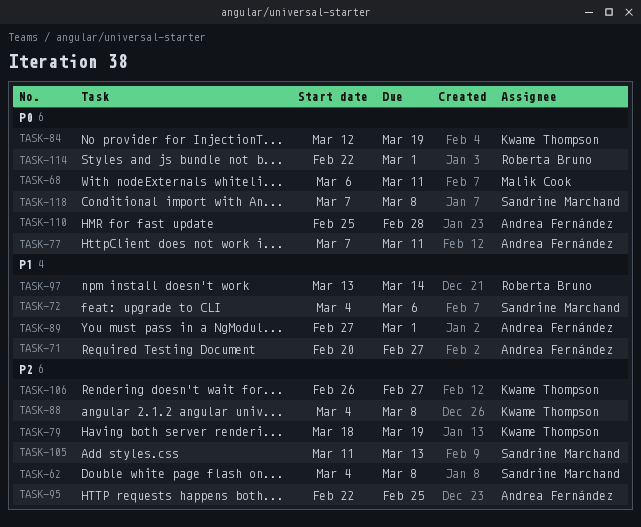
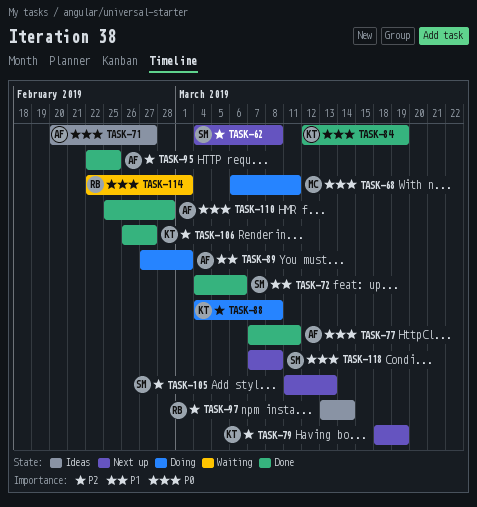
TASK-71, priority: P1 -> P0
TASK-97, priority: P1 -> P2

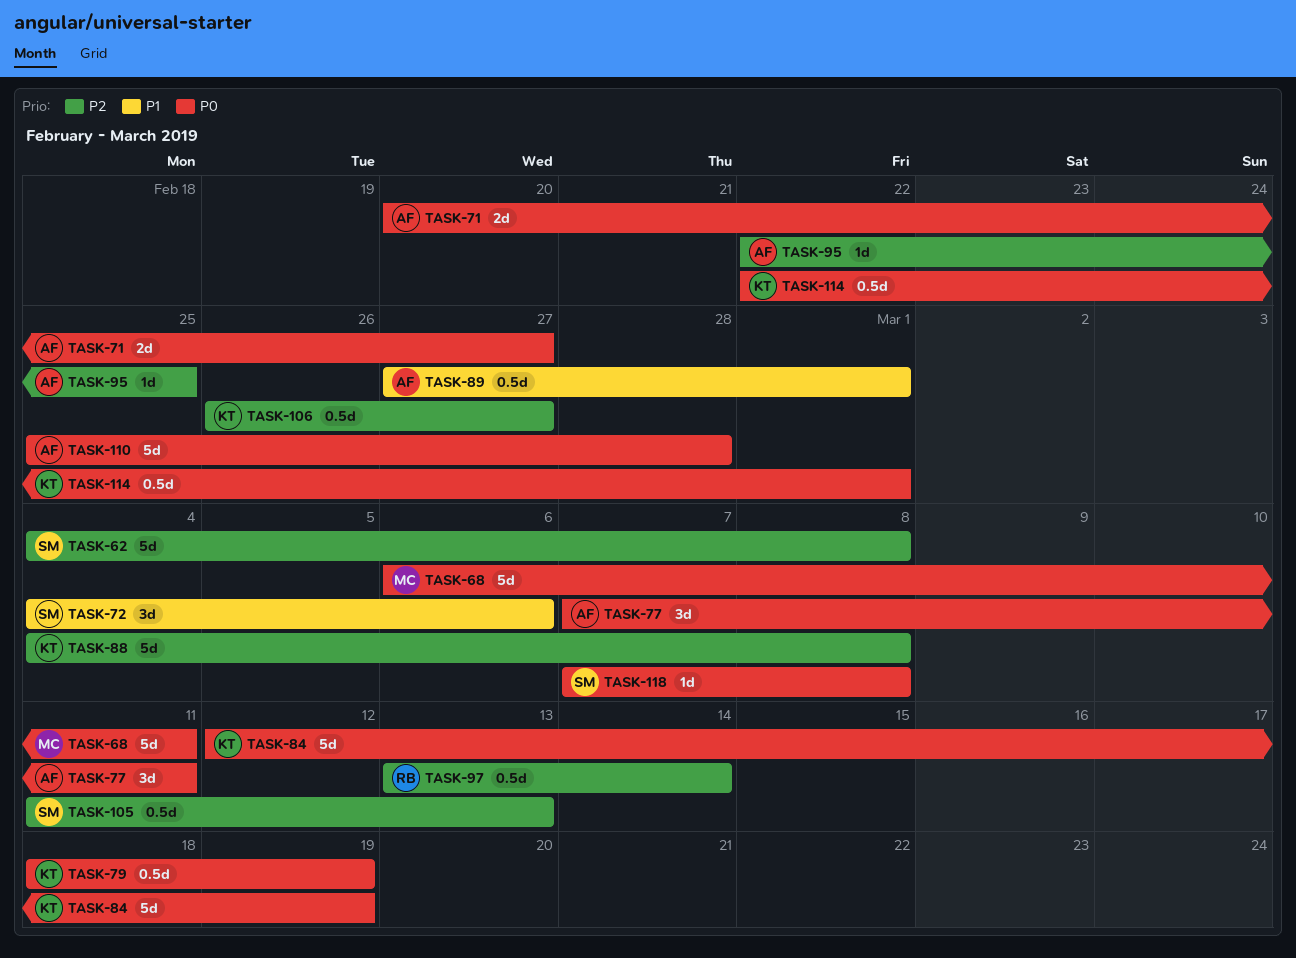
TASK-79, priority: P2 -> P0
TASK-114, owner: RB -> KT

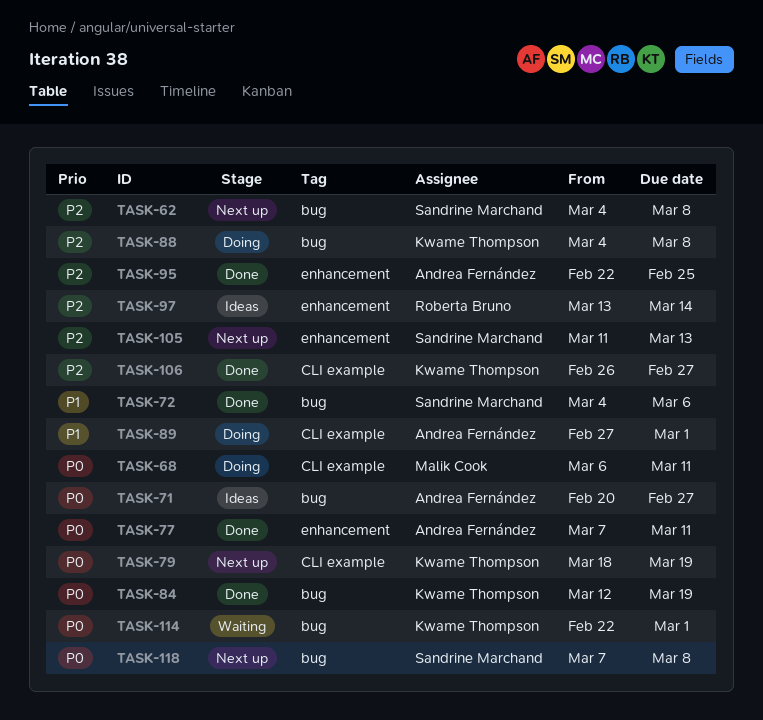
TASK-110: present -> none

